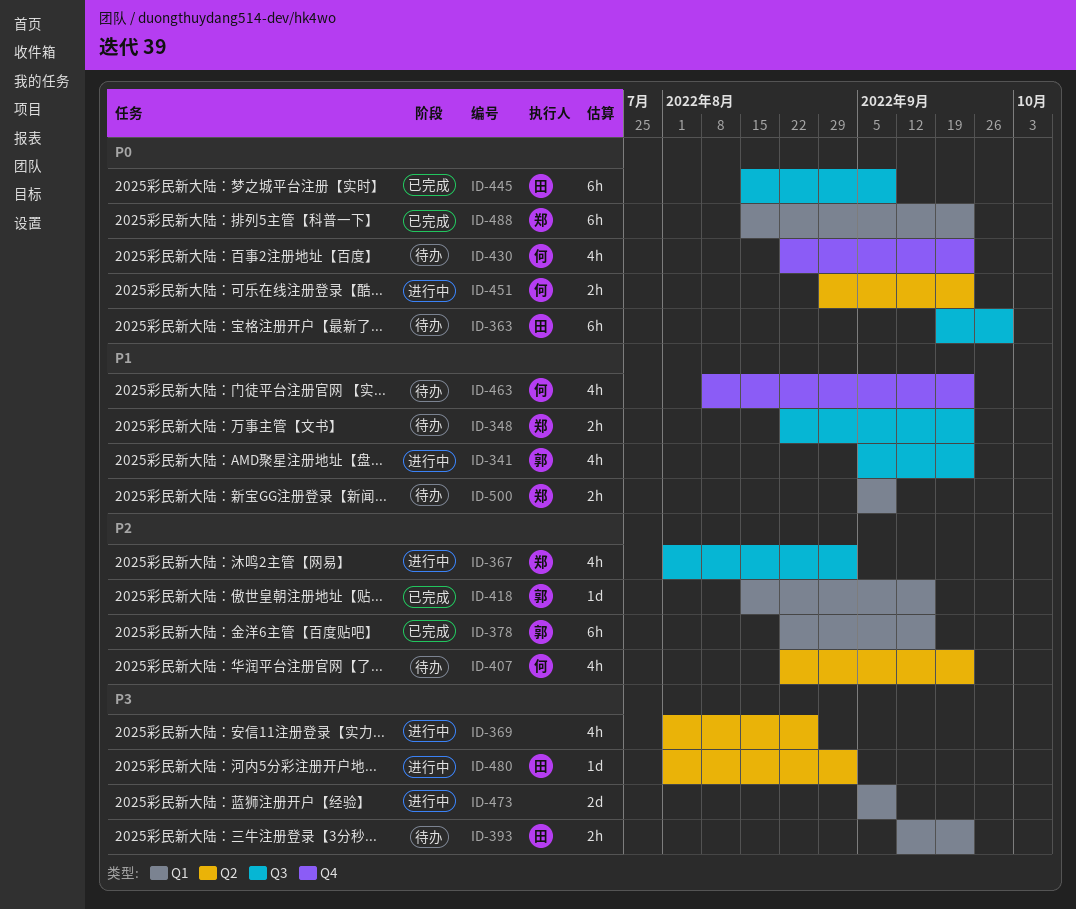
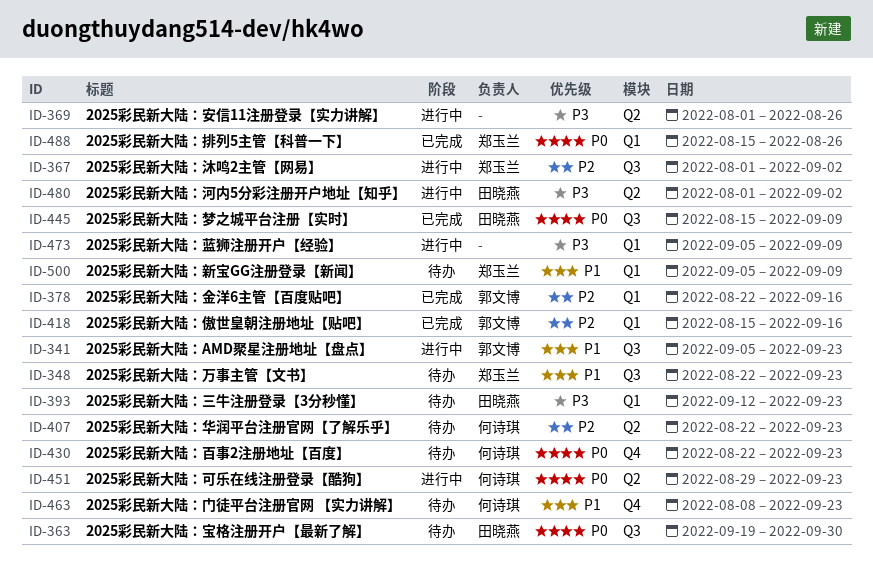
ID-488, due: Sep 23 -> Aug 26

